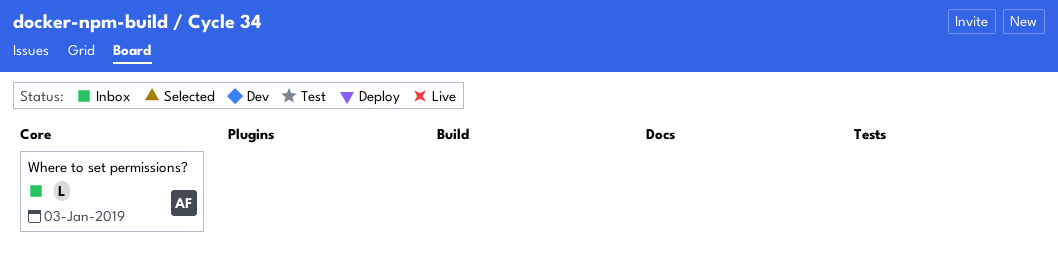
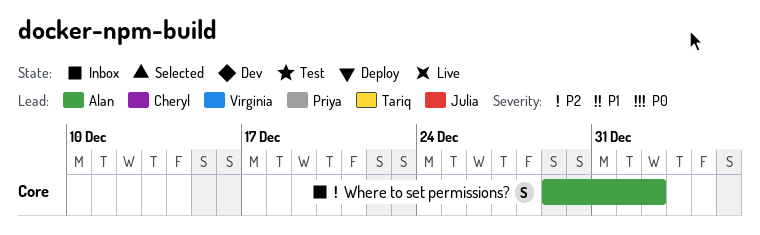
Where to set permissions?, estimate: L -> S
Where to set permissions?, due: Jan 3 -> Jan 2

